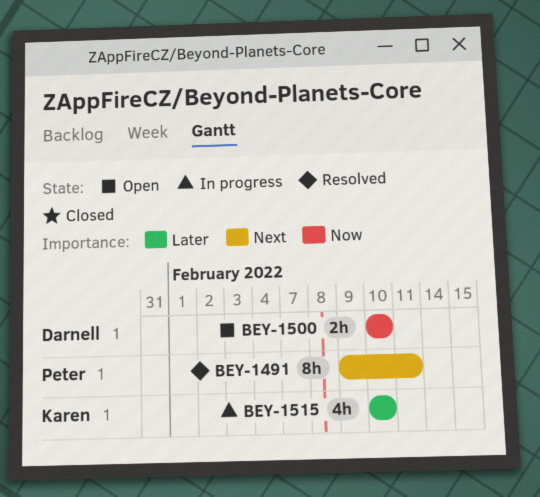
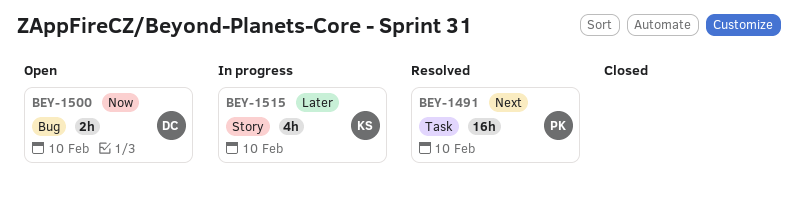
BEY-1491, estimate: 8h -> 16h
BEY-1491, due: Feb 11 -> Feb 10

